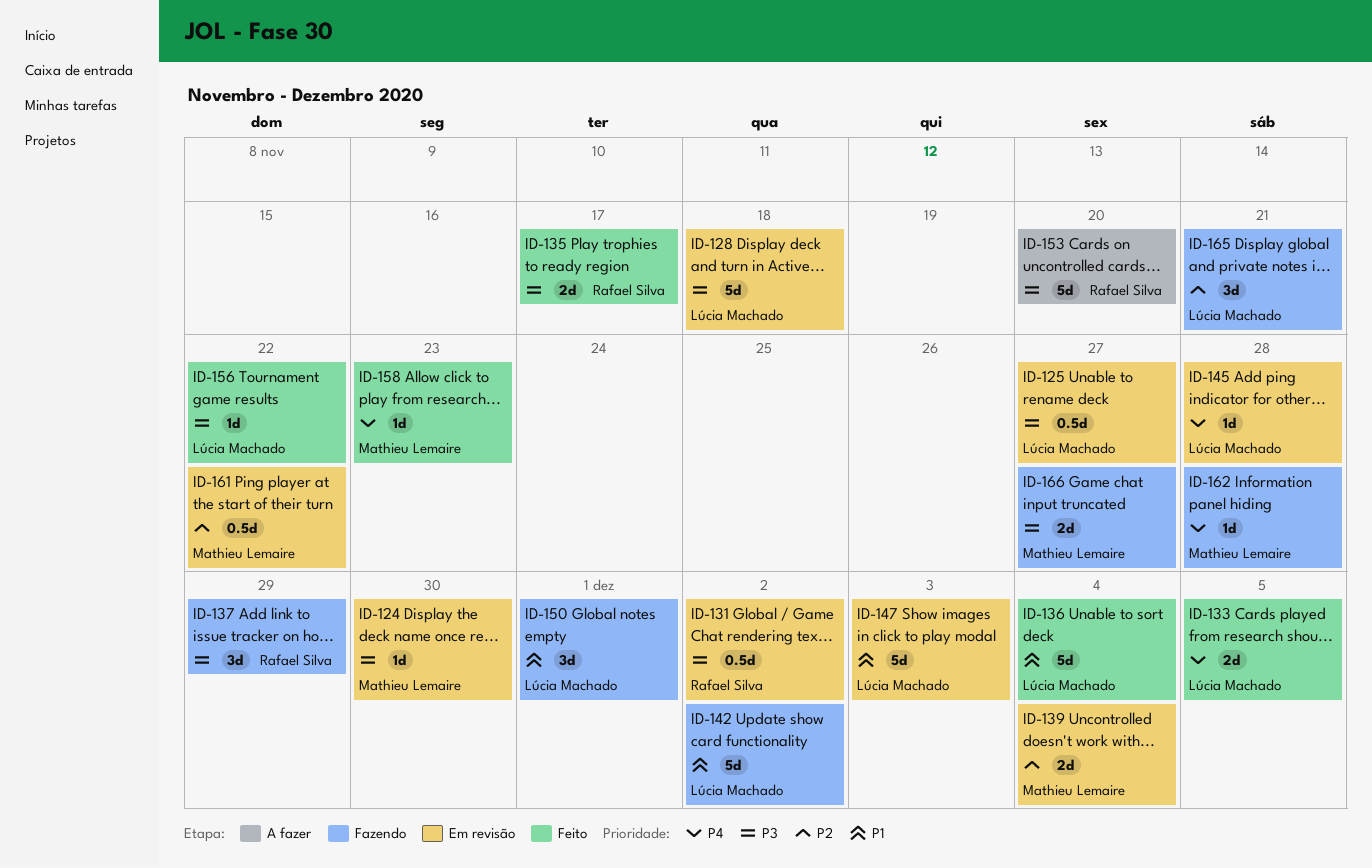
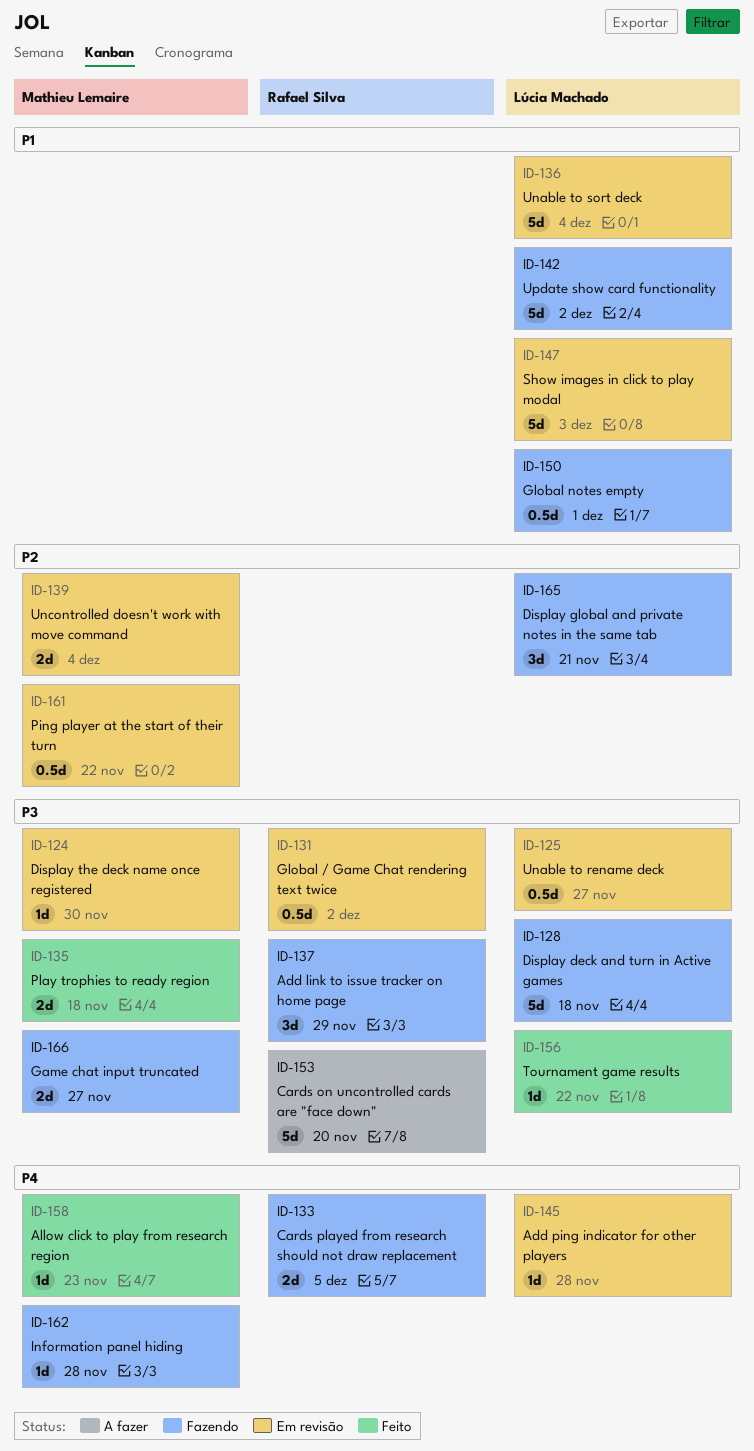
ID-128, status: Em revisão -> Fazendo
ID-133, status: Feito -> Fazendo
ID-133, owner: Lúcia Machado -> Rafael Silva
ID-135, owner: Rafael Silva -> Mathieu Lemaire
ID-135, due: Nov 17 -> Nov 18
ID-136, status: Feito -> Em revisão
ID-150, estimate: 3d -> 0.5d

